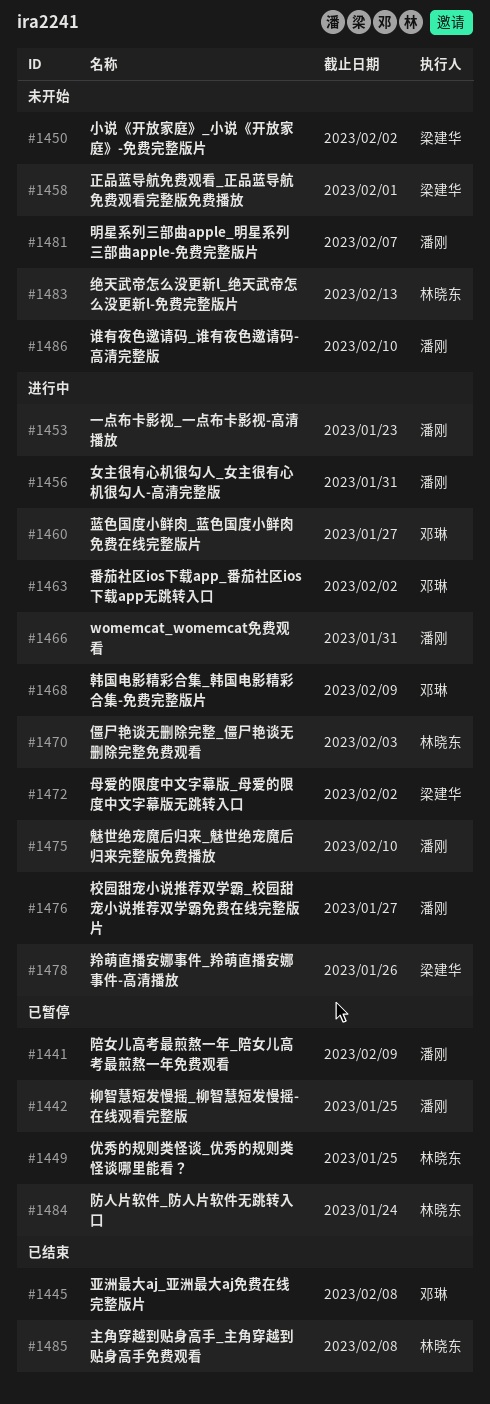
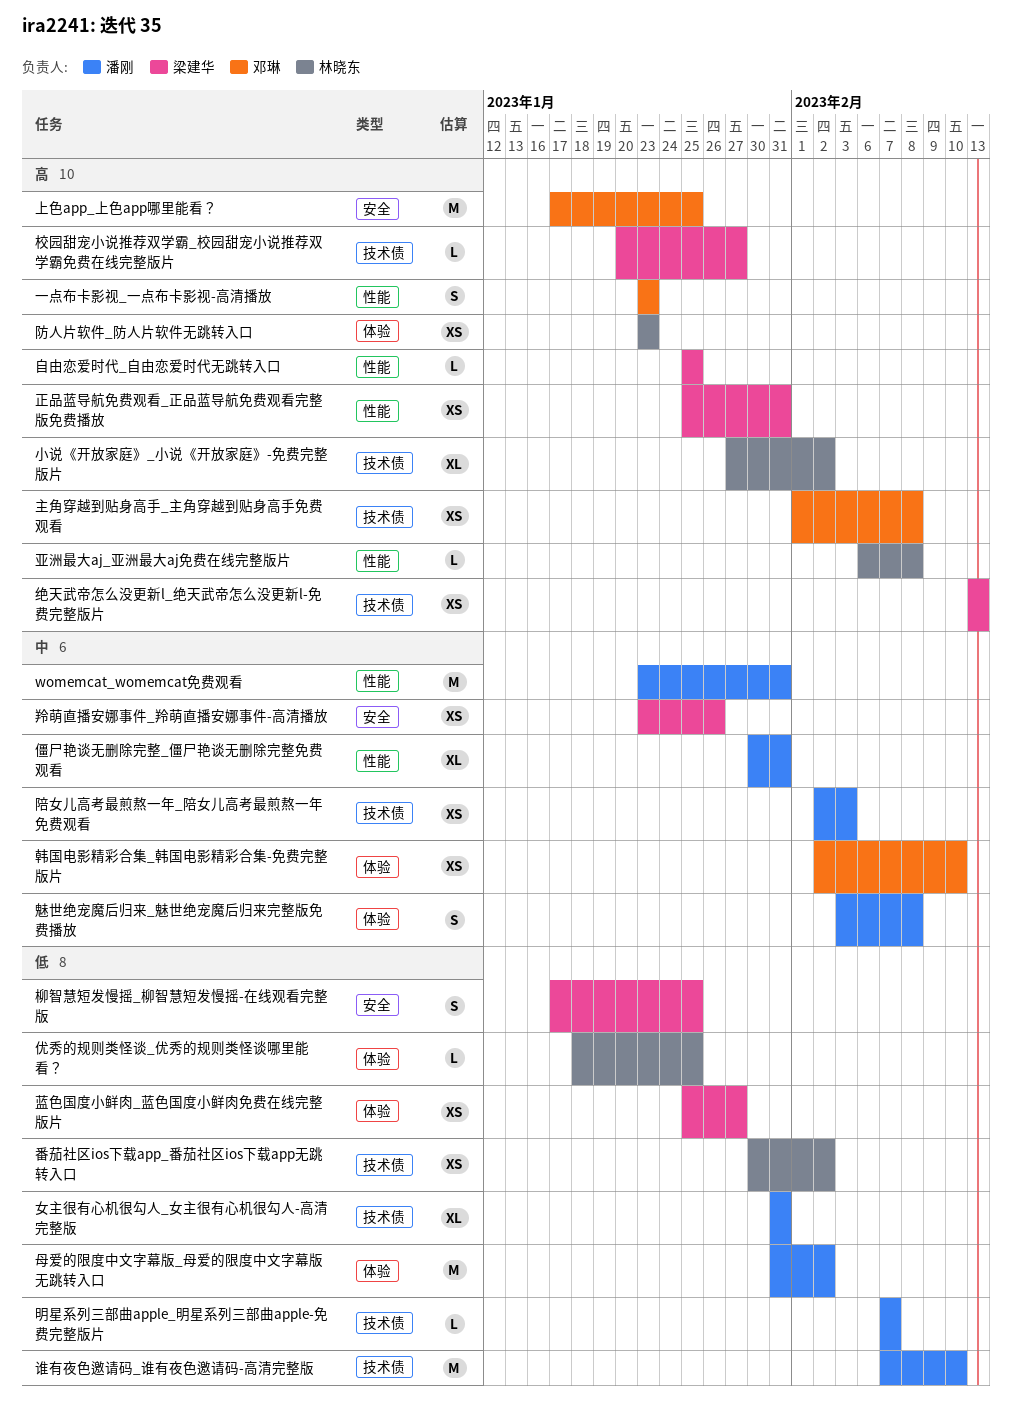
一点布卡影视_一点布卡影视-高清播放, owner: 潘刚 -> 邓琳
上色app_上色app哪里能看？: none -> present
主角穿越到贴身高手_主角穿越到贴身高手免费观看, owner: 林晓东 -> 邓琳
亚洲最大aj_亚洲最大aj免费在线完整版片, owner: 邓琳 -> 林晓东
僵尸艳谈无删除完整_僵尸艳谈无删除完整免费观看, owner: 林晓东 -> 潘刚
僵尸艳谈无删除完整_僵尸艳谈无删除完整免费观看, due: Feb 3 -> Jan 31
小说《开放家庭》_小说《开放家庭》-免费完整版片, owner: 梁建华 -> 林晓东
柳智慧短发慢摇_柳智慧短发慢摇-在线观看完整版, owner: 潘刚 -> 梁建华
校园甜宠小说推荐双学霸_校园甜宠小说推荐双学霸免费在线完整版片, owner: 潘刚 -> 梁建华
正品蓝导航免费观看_正品蓝导航免费观看完整版免费播放, due: Feb 1 -> Jan 31
母爱的限度中文字幕版_母爱的限度中文字幕版无跳转入口, owner: 梁建华 -> 潘刚
番茄社区ios下载app_番茄社区ios下载app无跳转入口, owner: 邓琳 -> 林晓东
绝天武帝怎么没更新l_绝天武帝怎么没更新l-免费完整版片, owner: 林晓东 -> 梁建华
自由恋爱时代_自由恋爱时代无跳转入口: none -> present
蓝色国度小鲜肉_蓝色国度小鲜肉免费在线完整版片, owner: 邓琳 -> 梁建华
防人片软件_防人片软件无跳转入口, due: Jan 24 -> Jan 23
陪女儿高考最煎熬一年_陪女儿高考最煎熬一年免费观看, due: Feb 9 -> Feb 3
韩国电影精彩合集_韩国电影精彩合集-免费完整版片, due: Feb 9 -> Feb 10
魅世绝宠魔后归来_魅世绝宠魔后归来完整版免费播放, due: Feb 10 -> Feb 8

